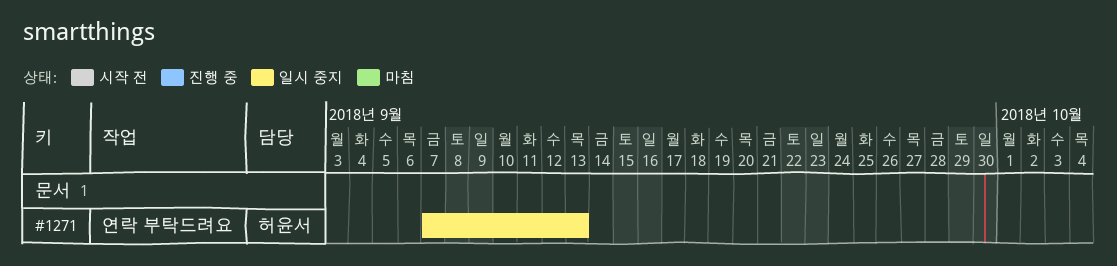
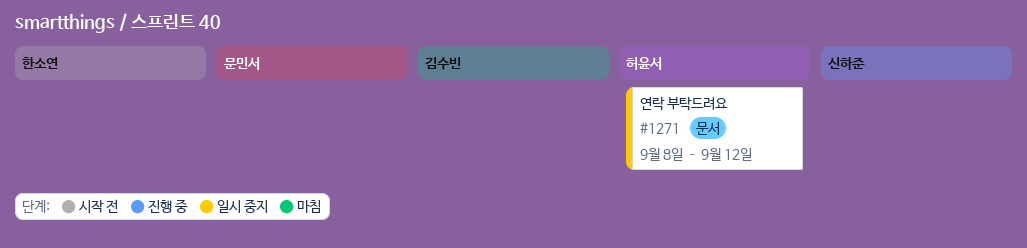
#1271, start: Sep 7 -> Sep 8
#1271, due: Sep 13 -> Sep 12

